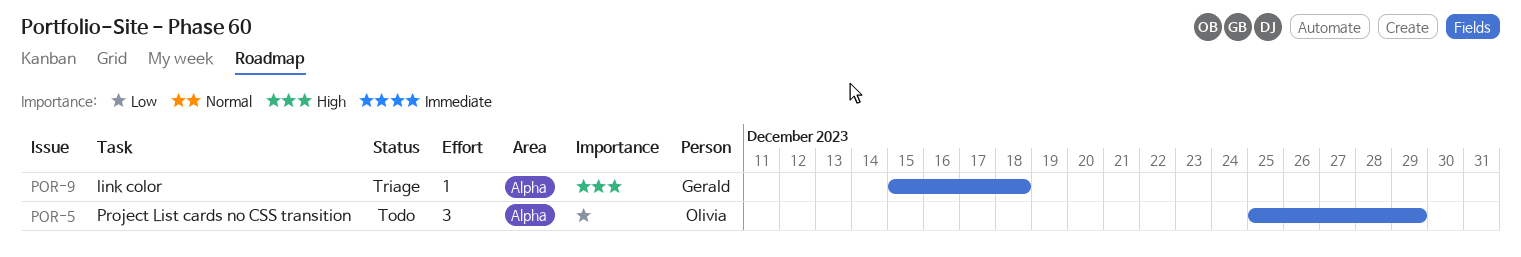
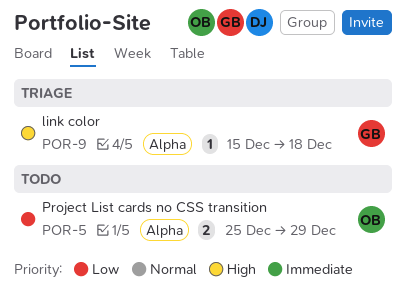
POR-5, estimate: 3 -> 2

